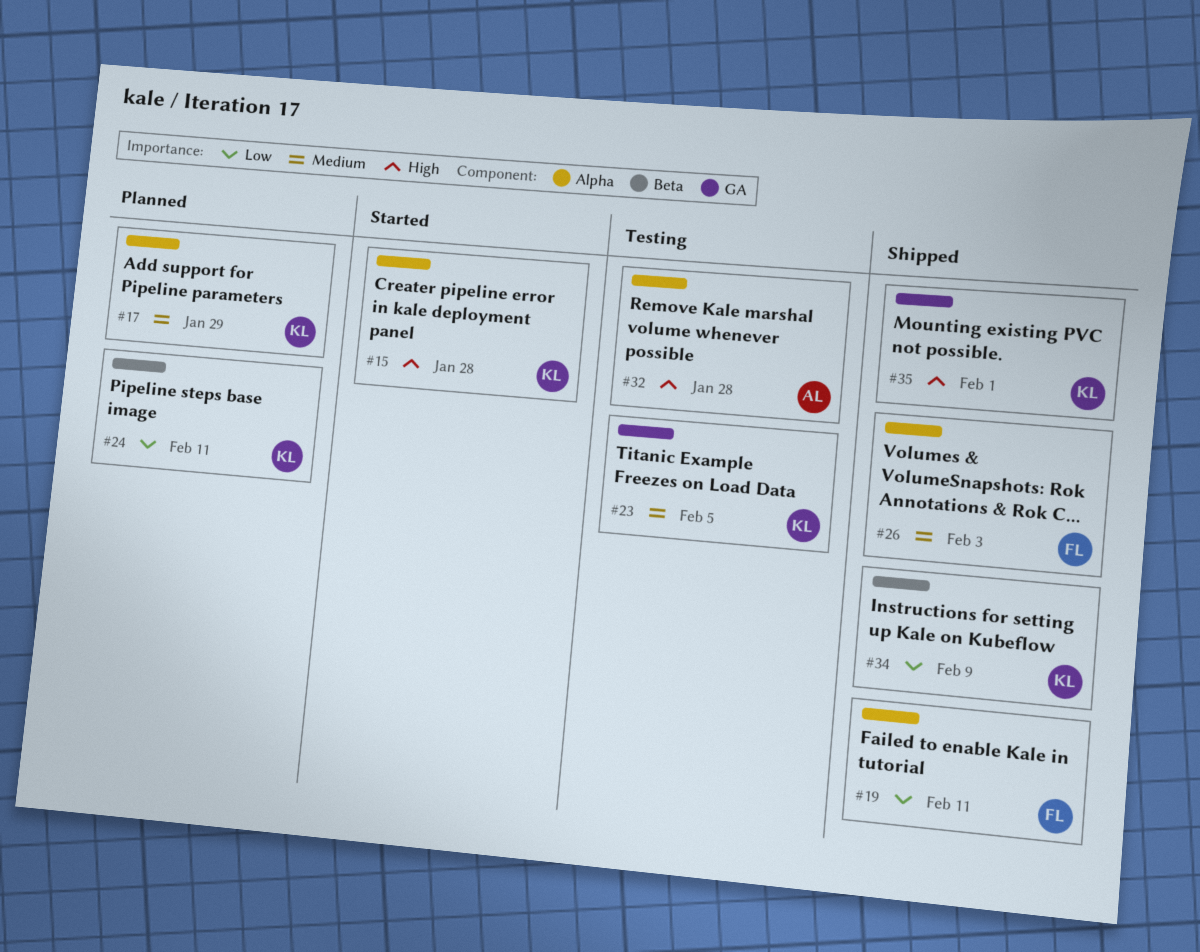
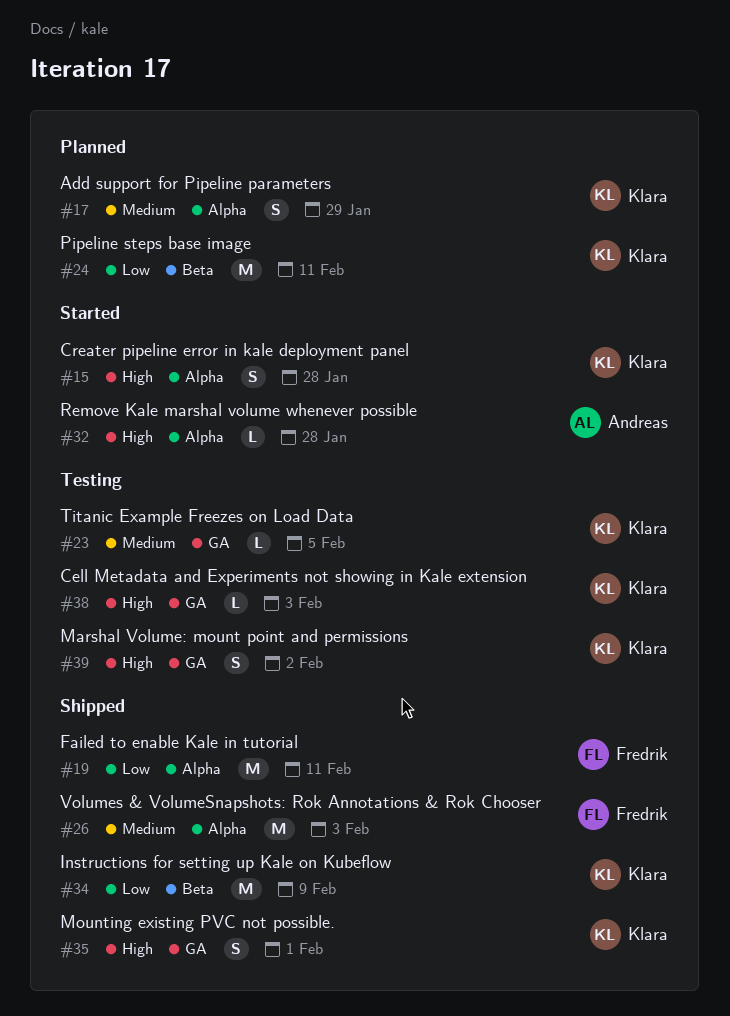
#32, status: Testing -> Started
#38: none -> present
#39: none -> present

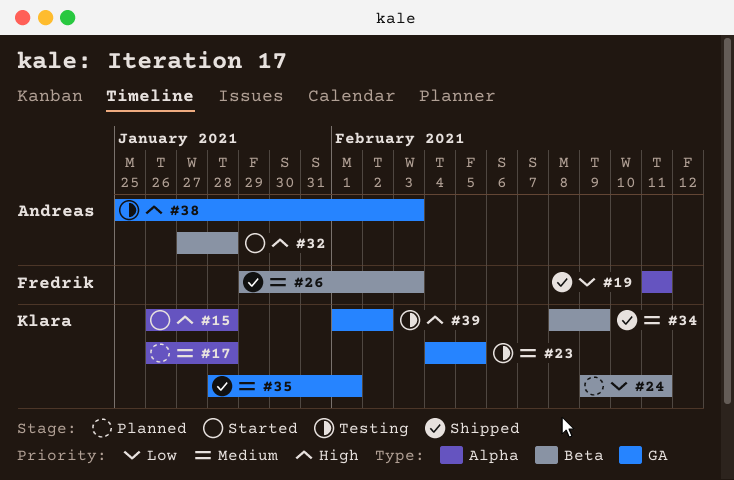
#17, due: Jan 29 -> Jan 28
#26, label: Alpha -> Beta
#32, label: Alpha -> Beta
#34, priority: Low -> Medium
#35, priority: High -> Medium
#38, owner: Klara -> Andreas

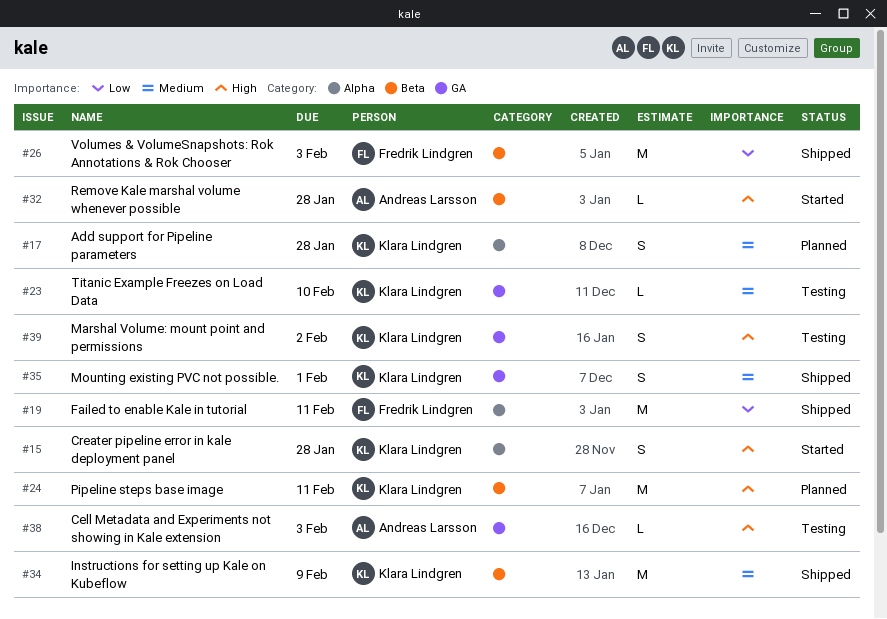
#23, due: Feb 5 -> Feb 10
#24, priority: Low -> High
#26, priority: Medium -> Low

